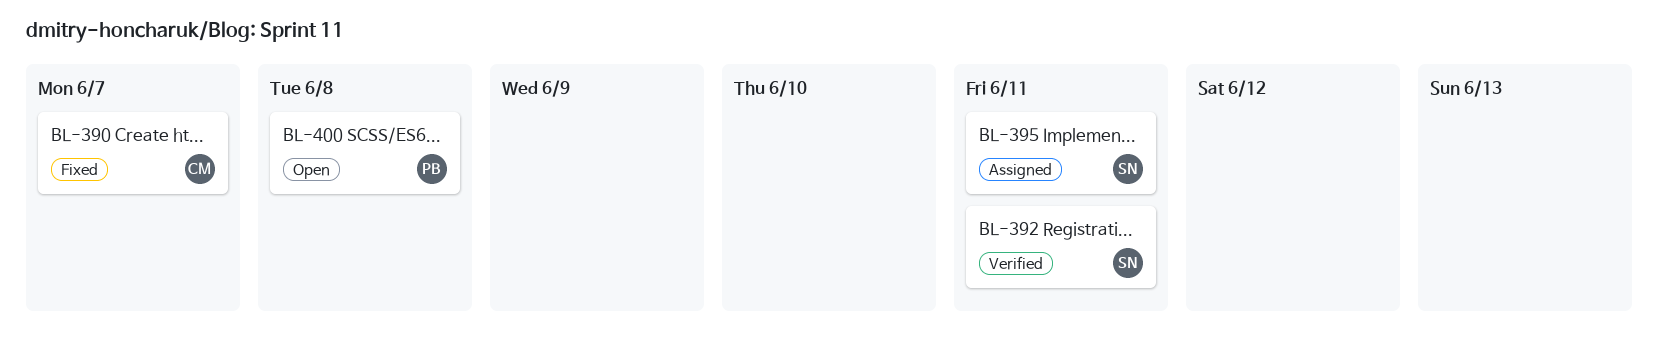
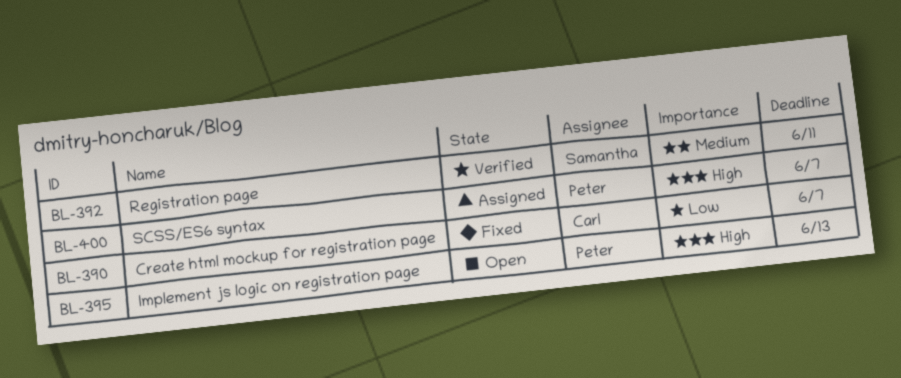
BL-395, status: Assigned -> Open
BL-395, owner: Samantha -> Peter
BL-395, due: Jun 11 -> Jun 13
BL-400, status: Open -> Assigned
BL-400, due: Jun 8 -> Jun 7

